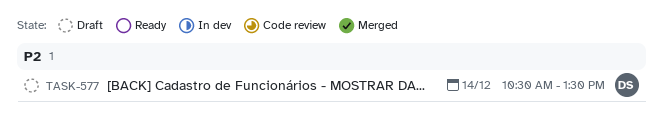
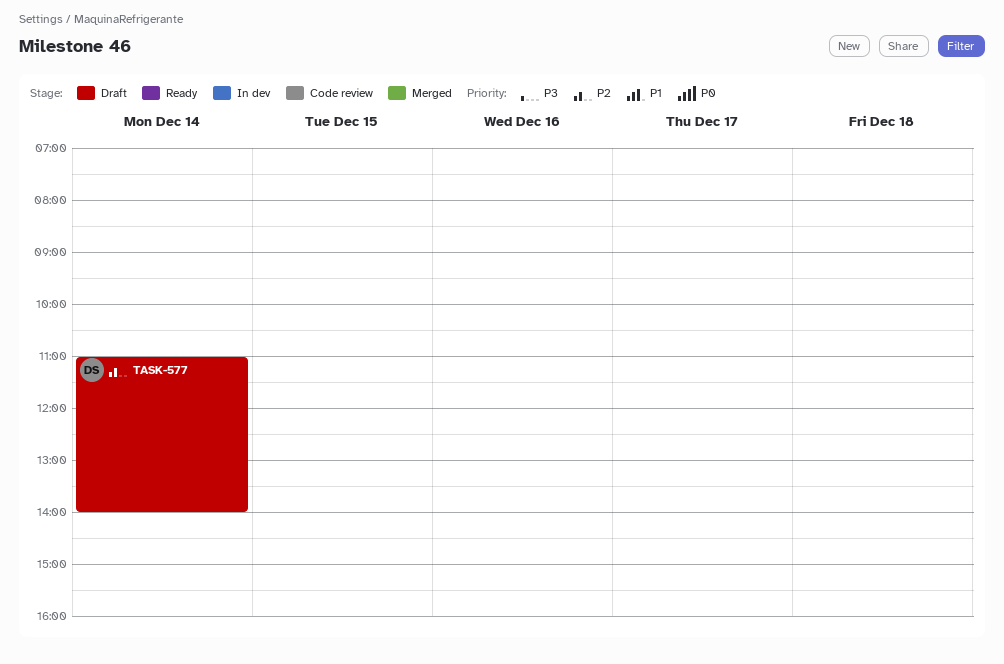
TASK-577, begins: 10:30 -> 11:00
TASK-577, ends: 13:30 -> 14:00

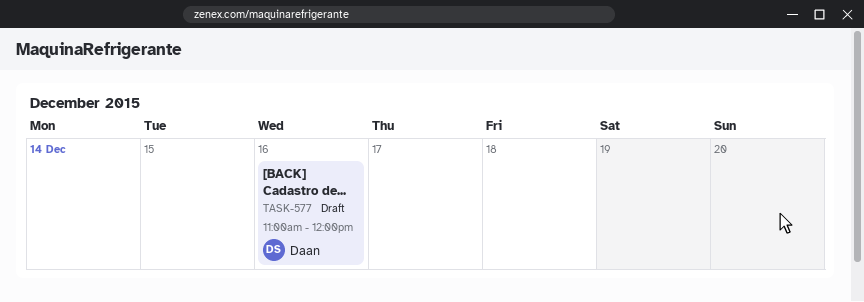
TASK-577, day: Dec 14 -> Dec 16
TASK-577, ends: 14:00 -> 12:00

